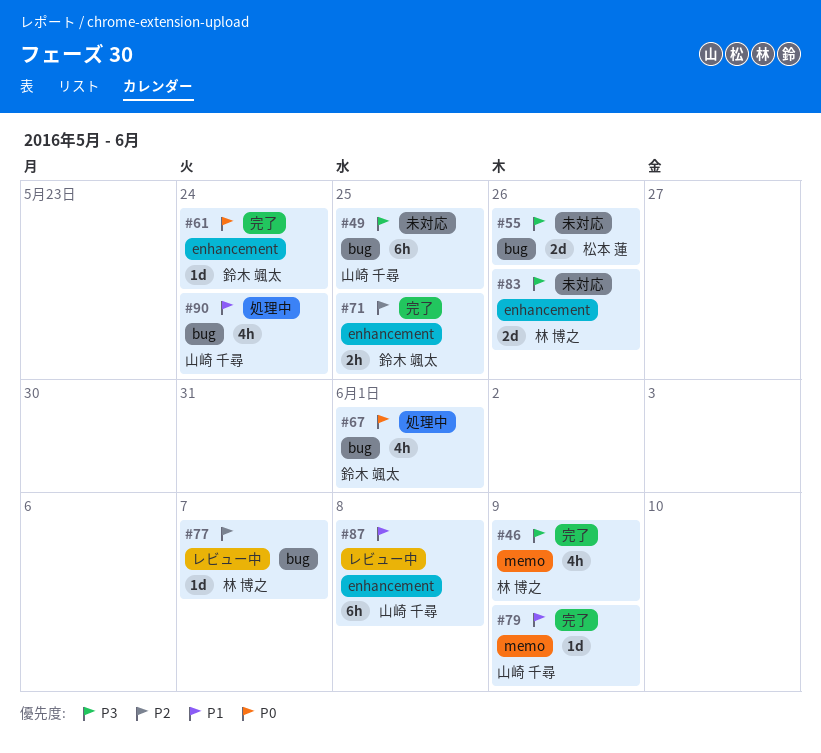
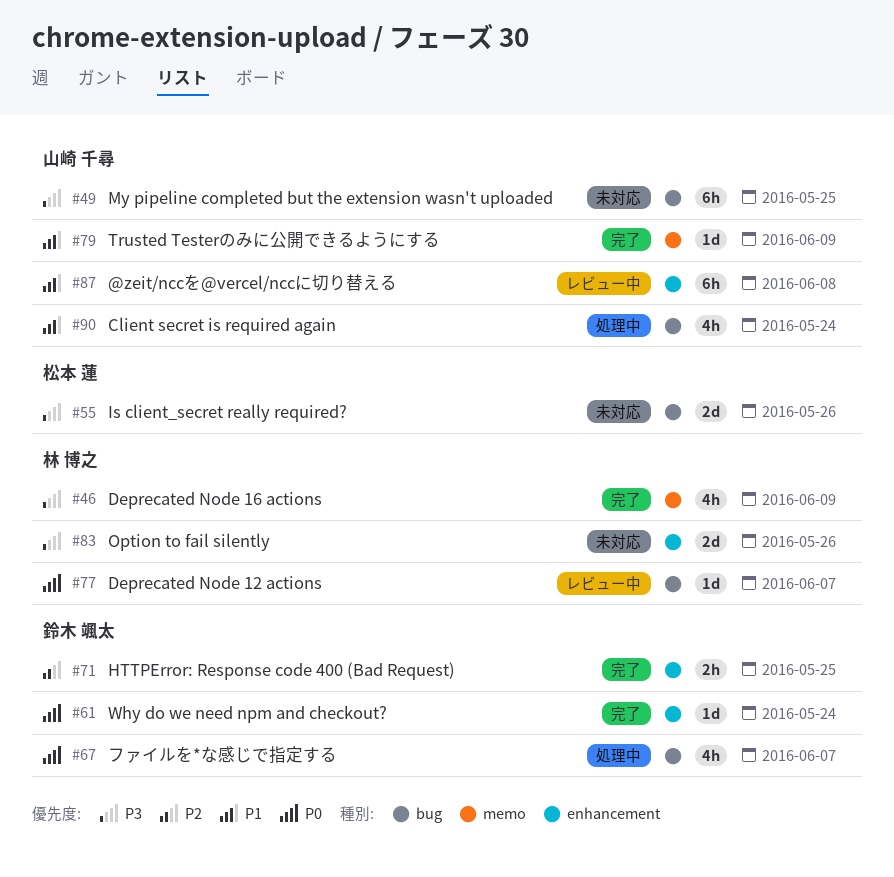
#67, due: Jun 1 -> Jun 7
#77, priority: P2 -> P0

